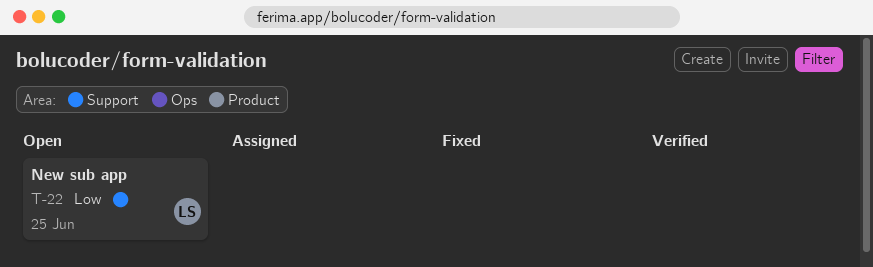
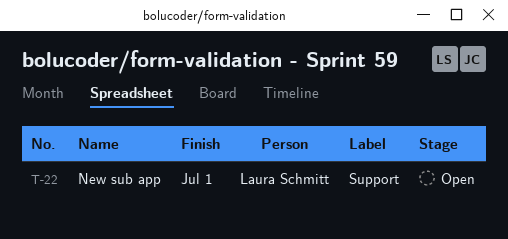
T-22, due: Jun 25 -> Jul 1

